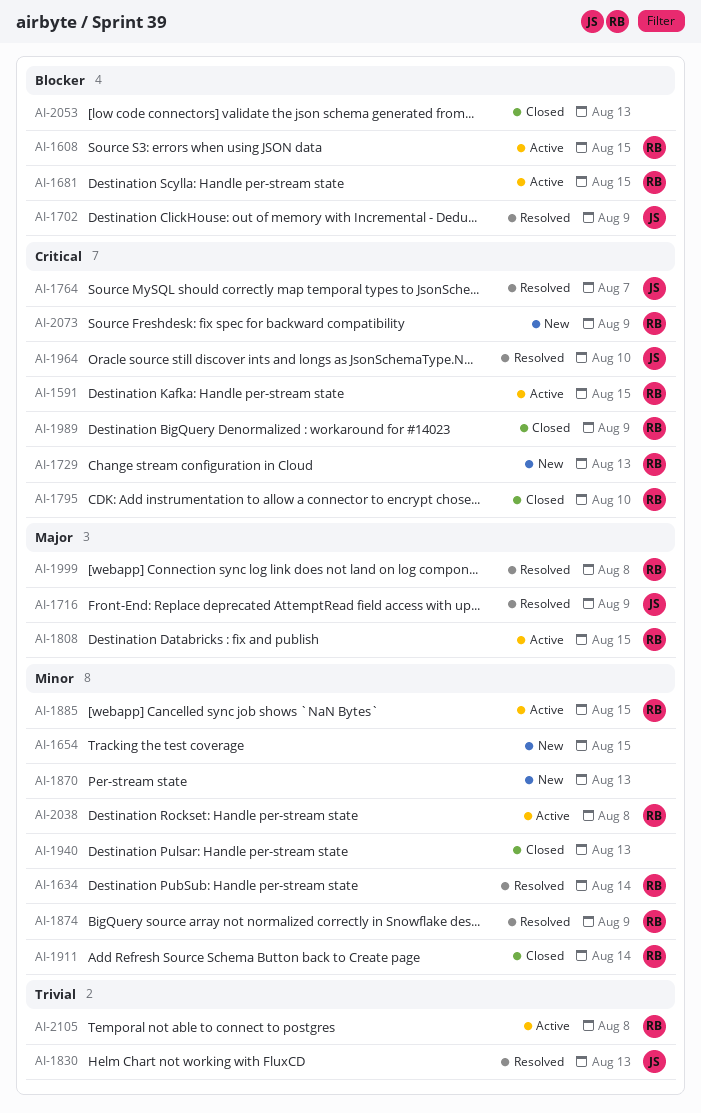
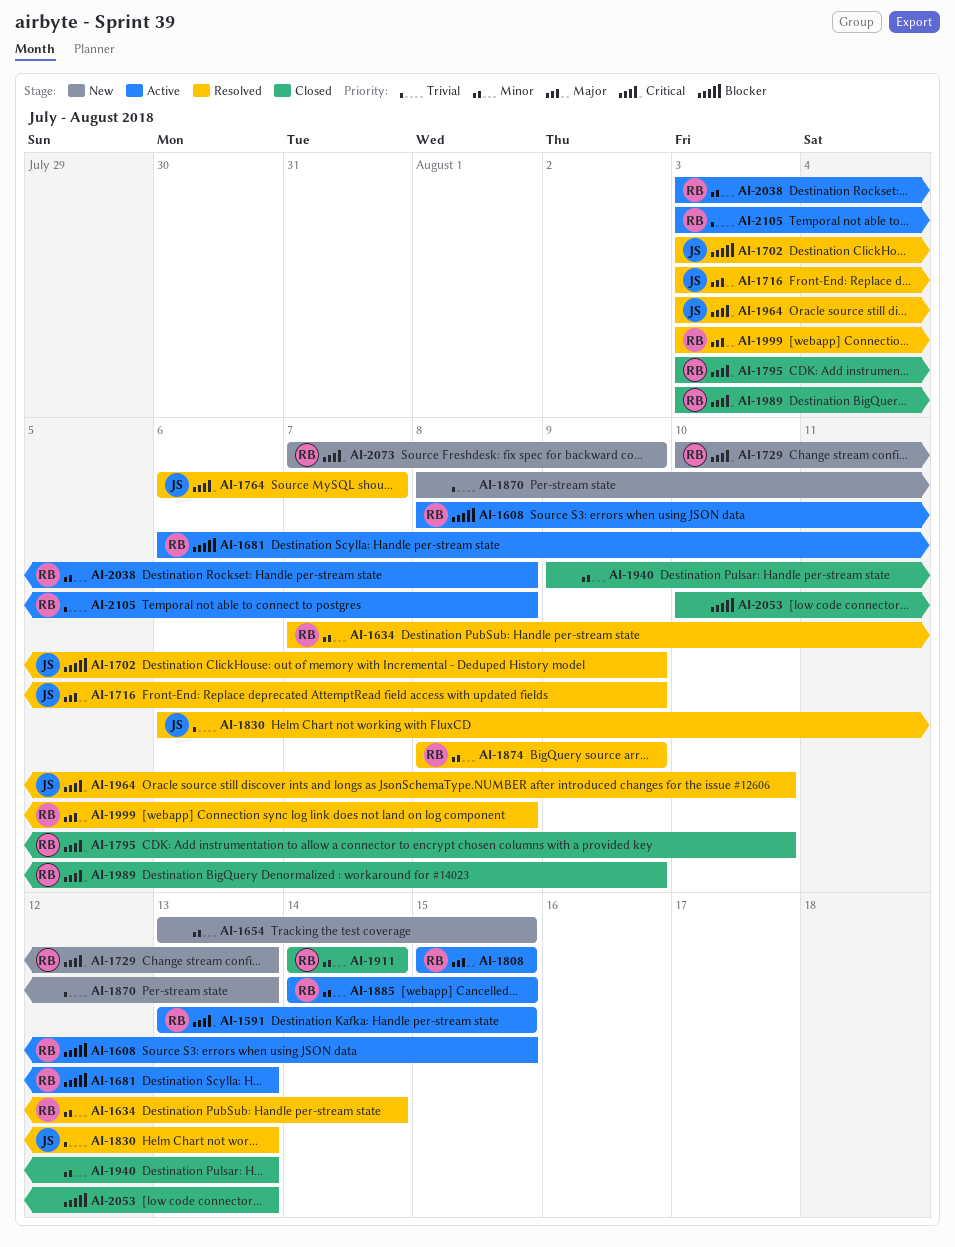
AI-1681, due: Aug 15 -> Aug 13
AI-1870, priority: Minor -> Trivial

